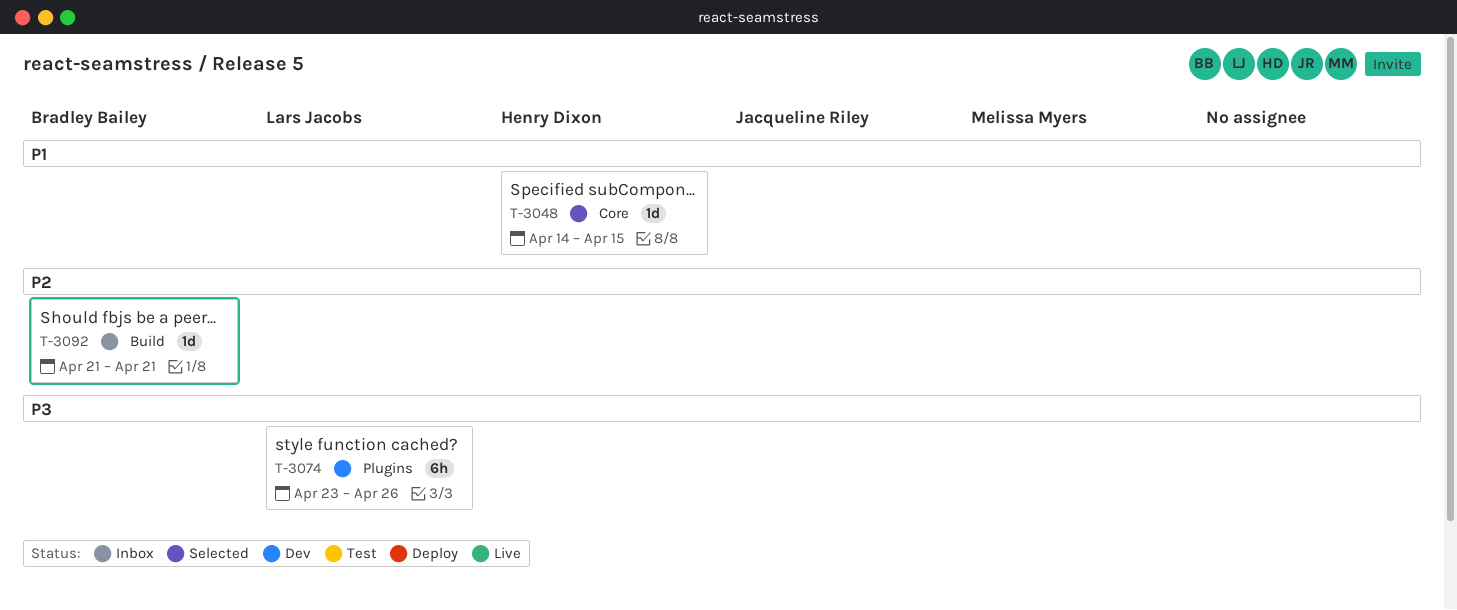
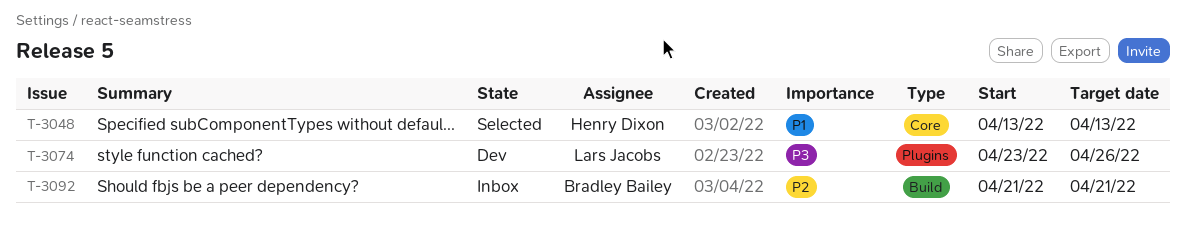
T-3048, start: Apr 14 -> Apr 13
T-3048, due: Apr 15 -> Apr 13

